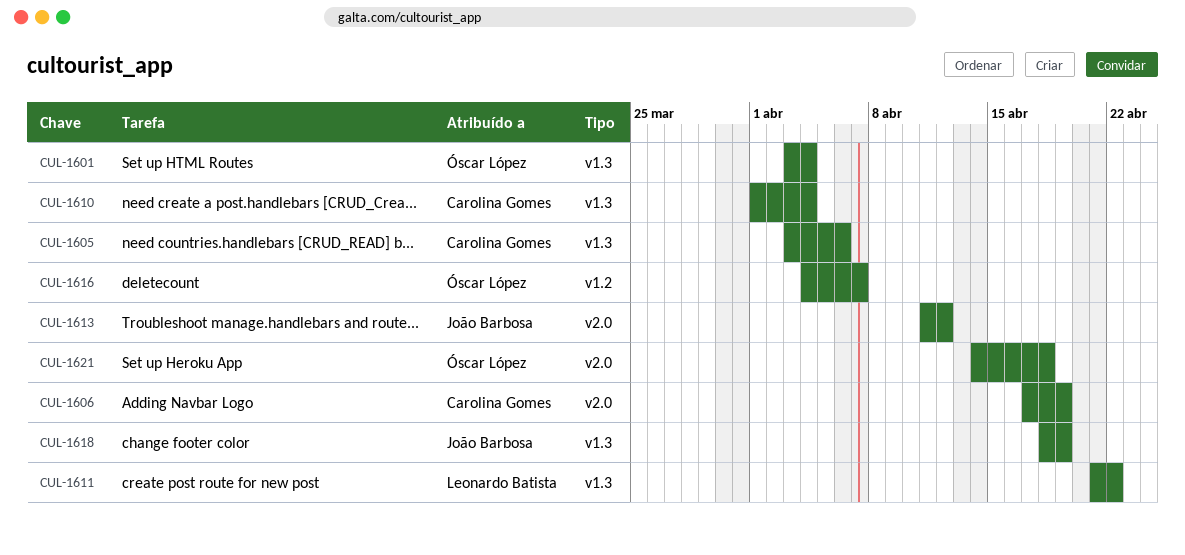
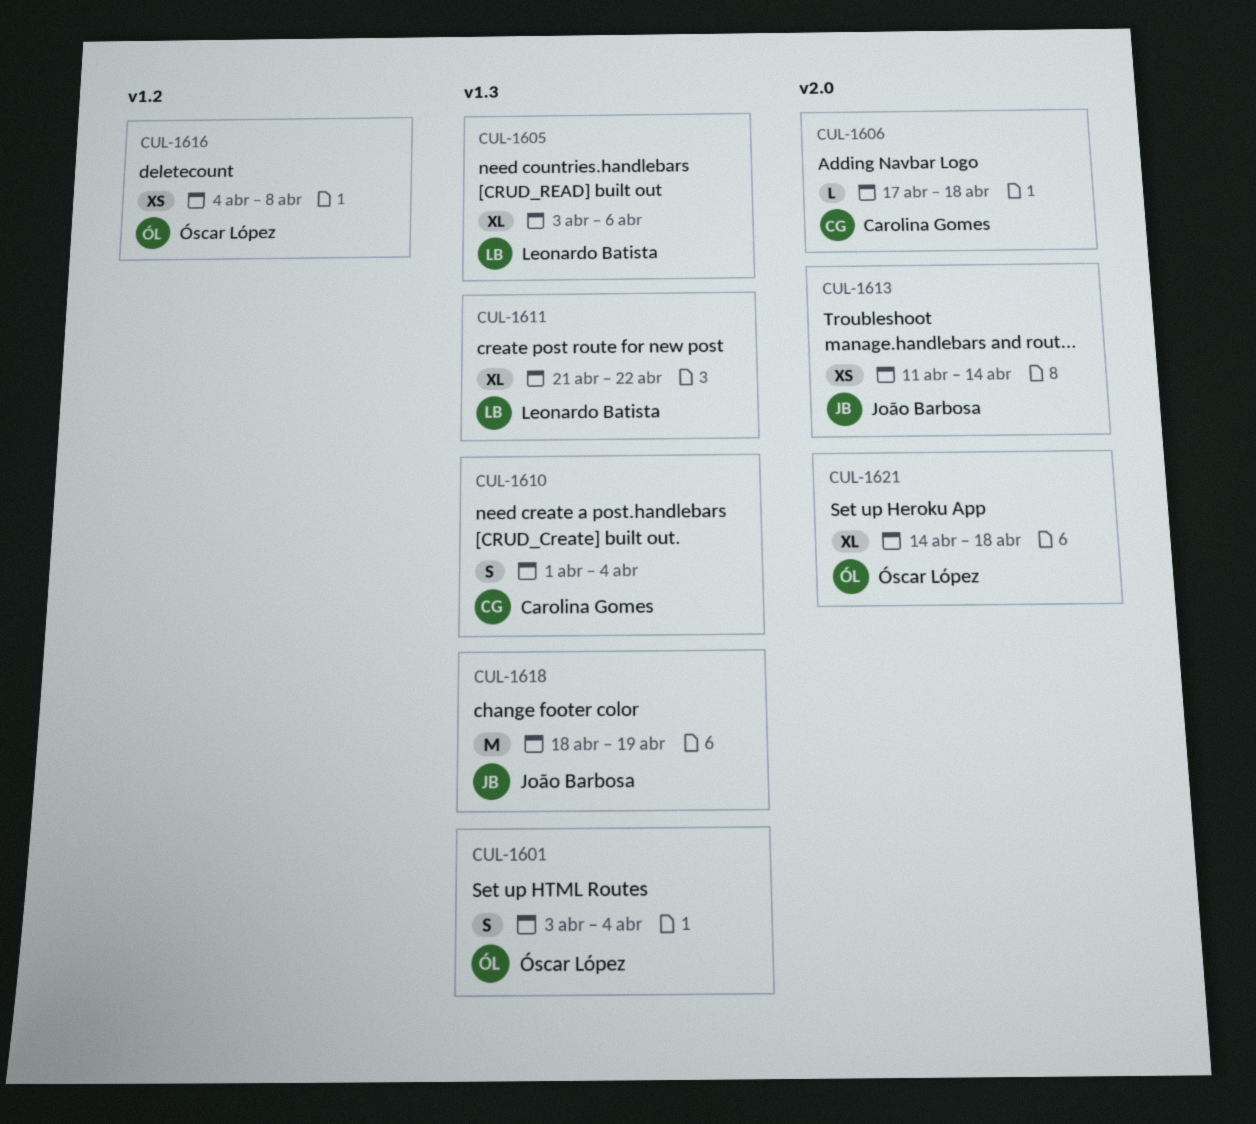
CUL-1605, owner: Carolina Gomes -> Leonardo Batista
CUL-1606, due: Apr 19 -> Apr 18
CUL-1613, due: Apr 12 -> Apr 14
CUL-1616, due: Apr 7 -> Apr 8

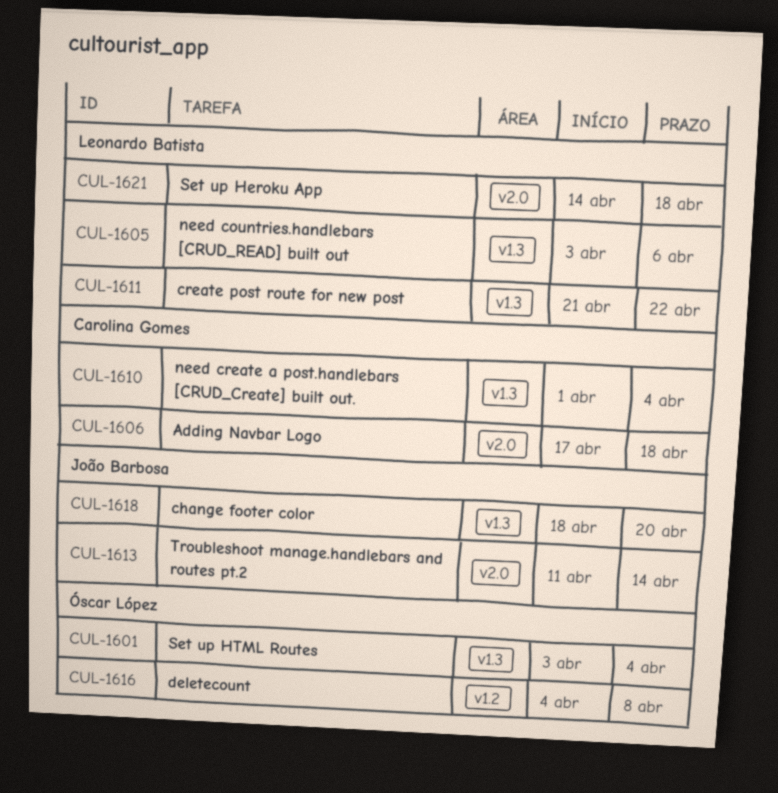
CUL-1618, due: Apr 19 -> Apr 20
CUL-1621, owner: Óscar López -> Leonardo Batista

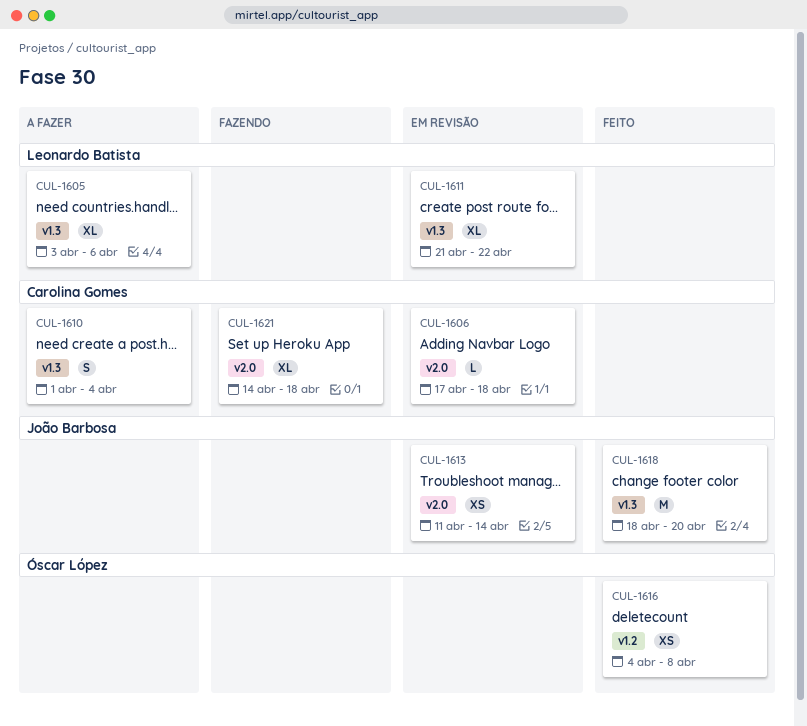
CUL-1601: present -> none
CUL-1621, owner: Leonardo Batista -> Carolina Gomes

